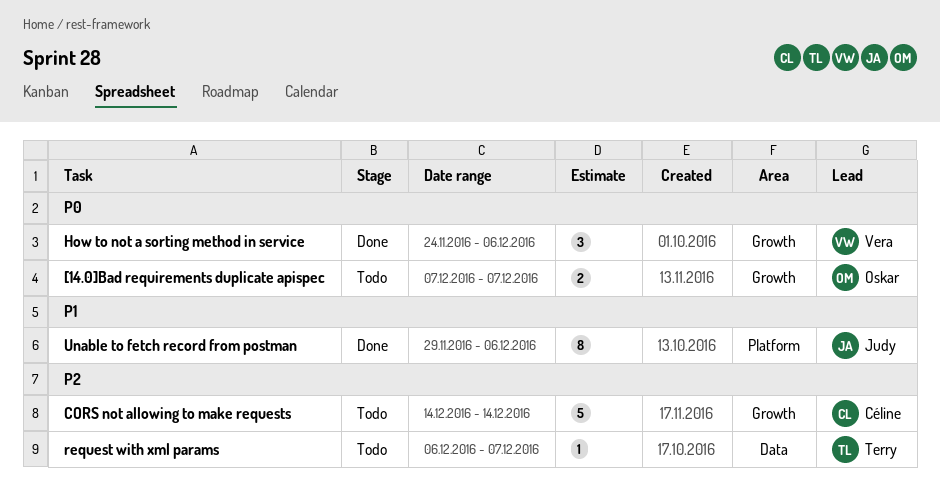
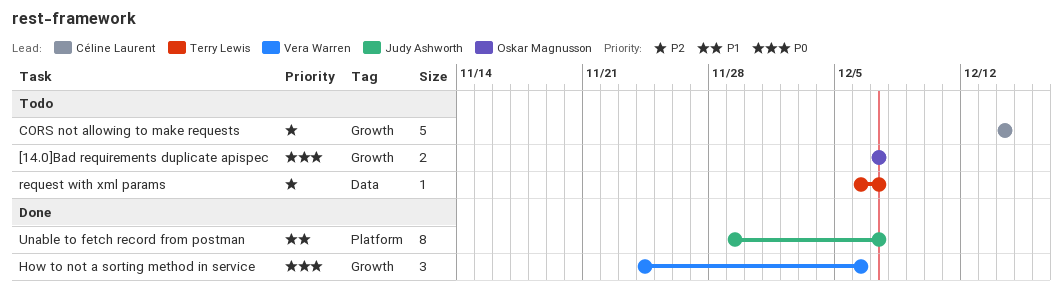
Unable to fetch record from postman, due: Dec 6 -> Dec 7

